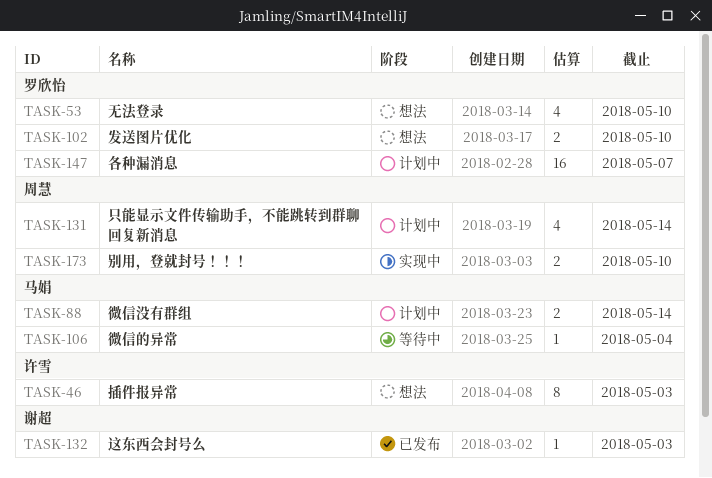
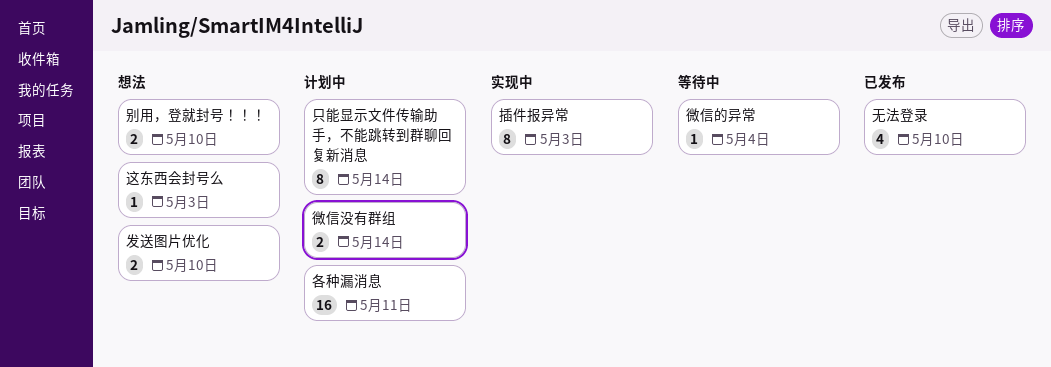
别用，登就封号！！！, status: 实现中 -> 想法
只能显示文件传输助手，不能跳转到群聊回复新消息, estimate: 4 -> 8
各种漏消息, due: May 7 -> May 11
插件报异常, status: 想法 -> 实现中
无法登录, status: 想法 -> 已发布
这东西会封号么, status: 已发布 -> 想法

